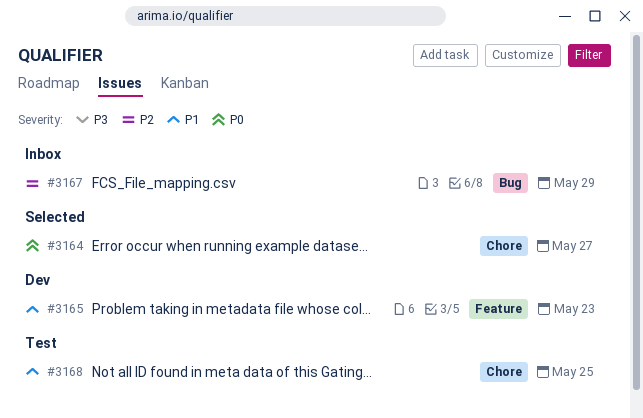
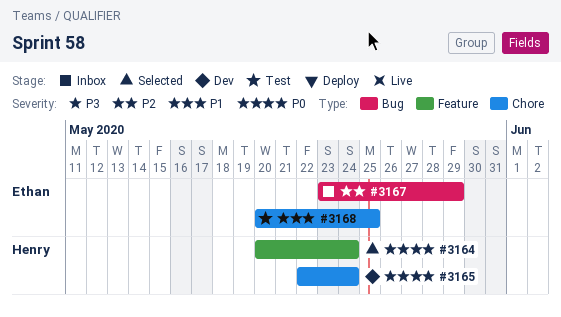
#3164, label: Chore -> Feature
#3164, due: May 27 -> May 24
#3165, priority: P1 -> P0
#3165, label: Feature -> Chore
#3165, due: May 23 -> May 24

